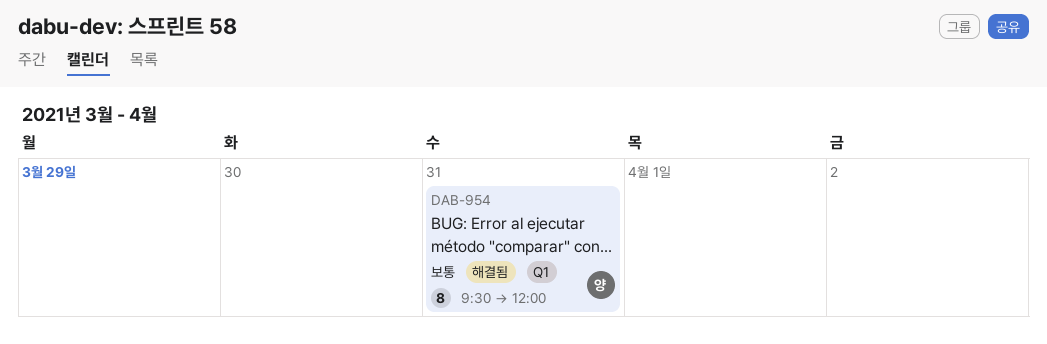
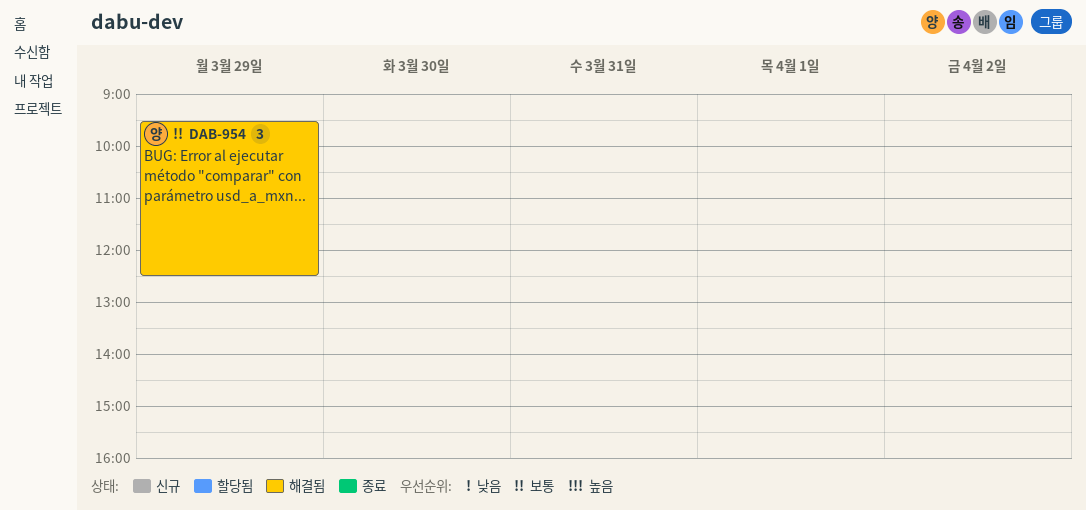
DAB-954, estimate: 8 -> 3
DAB-954, day: Mar 31 -> Mar 29
DAB-954, ends: 12:00 -> 12:30

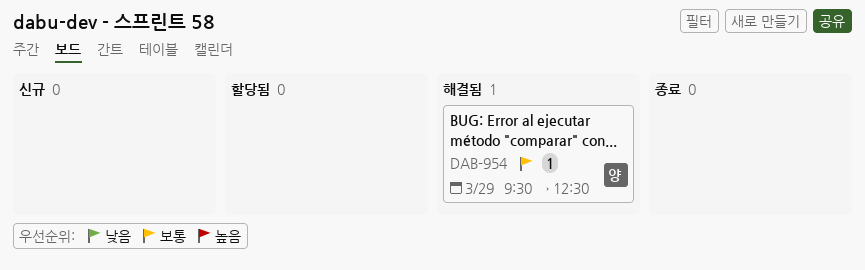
DAB-954, estimate: 3 -> 1

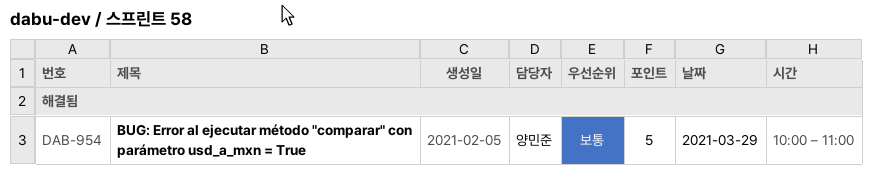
DAB-954, estimate: 1 -> 5
DAB-954, begins: 09:30 -> 10:00
DAB-954, ends: 12:30 -> 11:00

